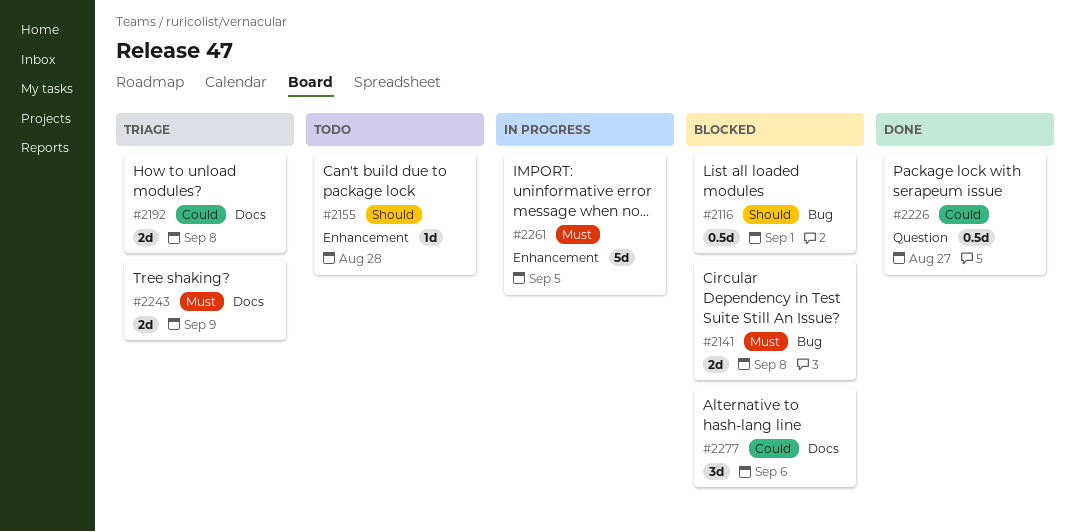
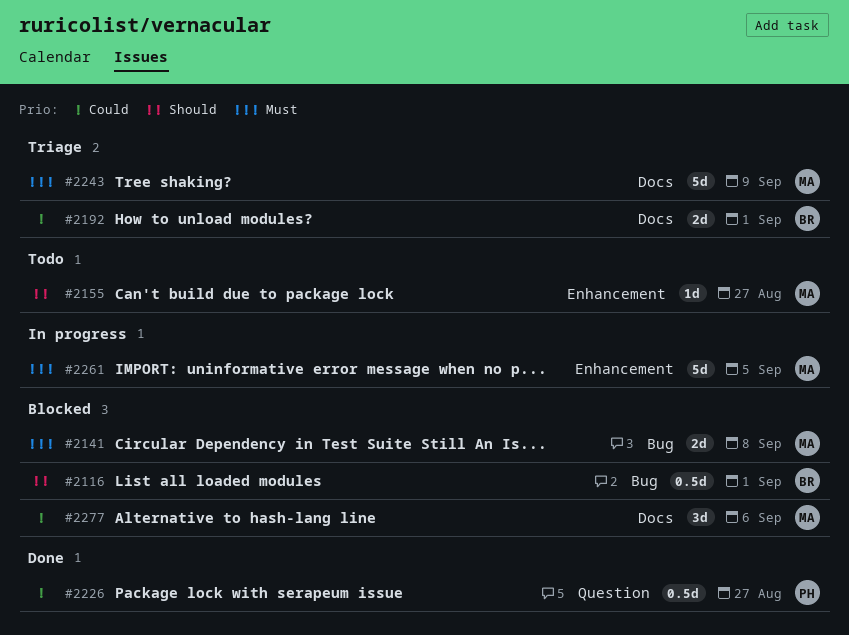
#2155, due: Aug 28 -> Aug 27
#2192, due: Sep 8 -> Sep 1
#2243, estimate: 2d -> 5d

